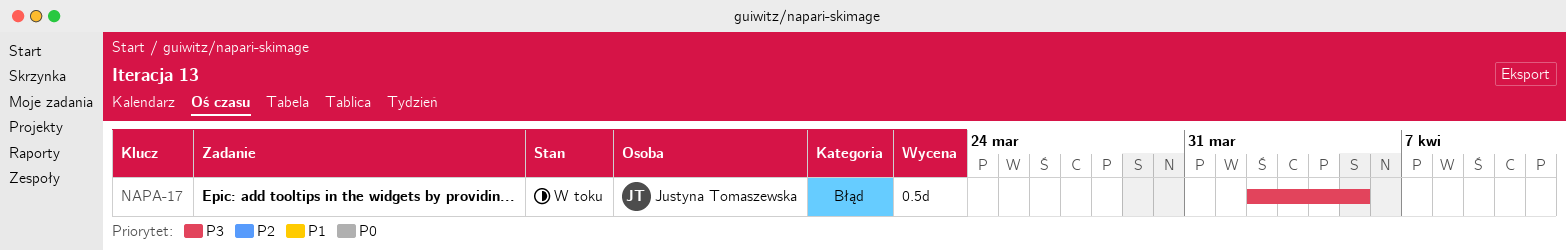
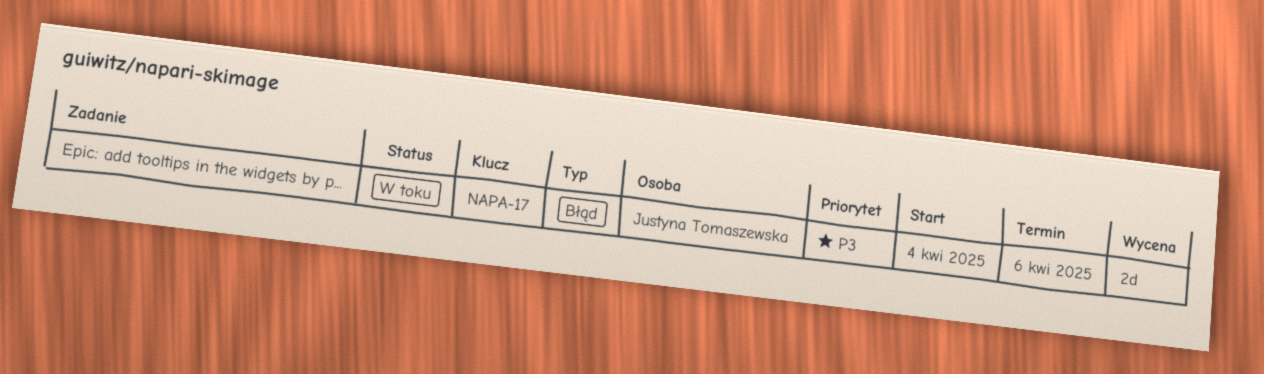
NAPA-17, estimate: 0.5d -> 2d
NAPA-17, start: Apr 2 -> Apr 4
NAPA-17, due: Apr 5 -> Apr 6

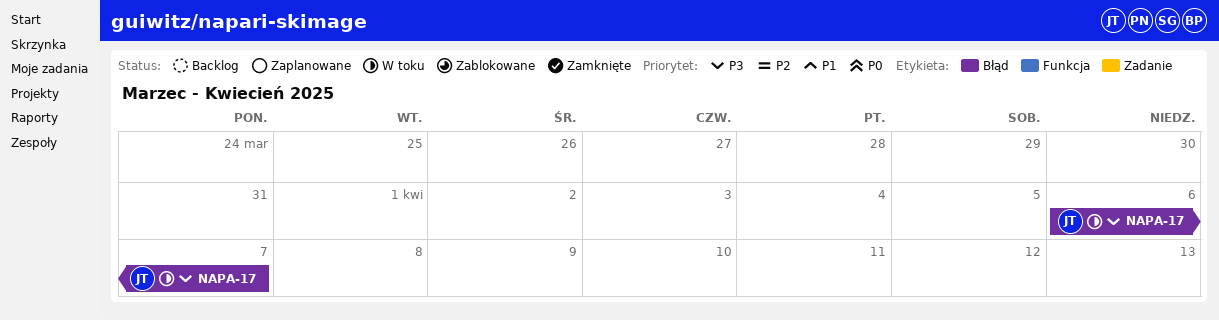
NAPA-17, start: Apr 4 -> Apr 6
NAPA-17, due: Apr 6 -> Apr 7

